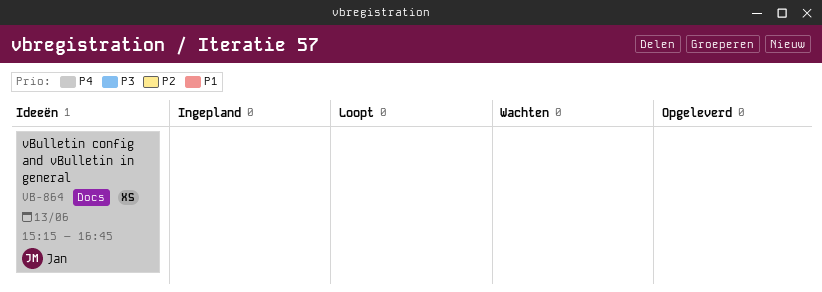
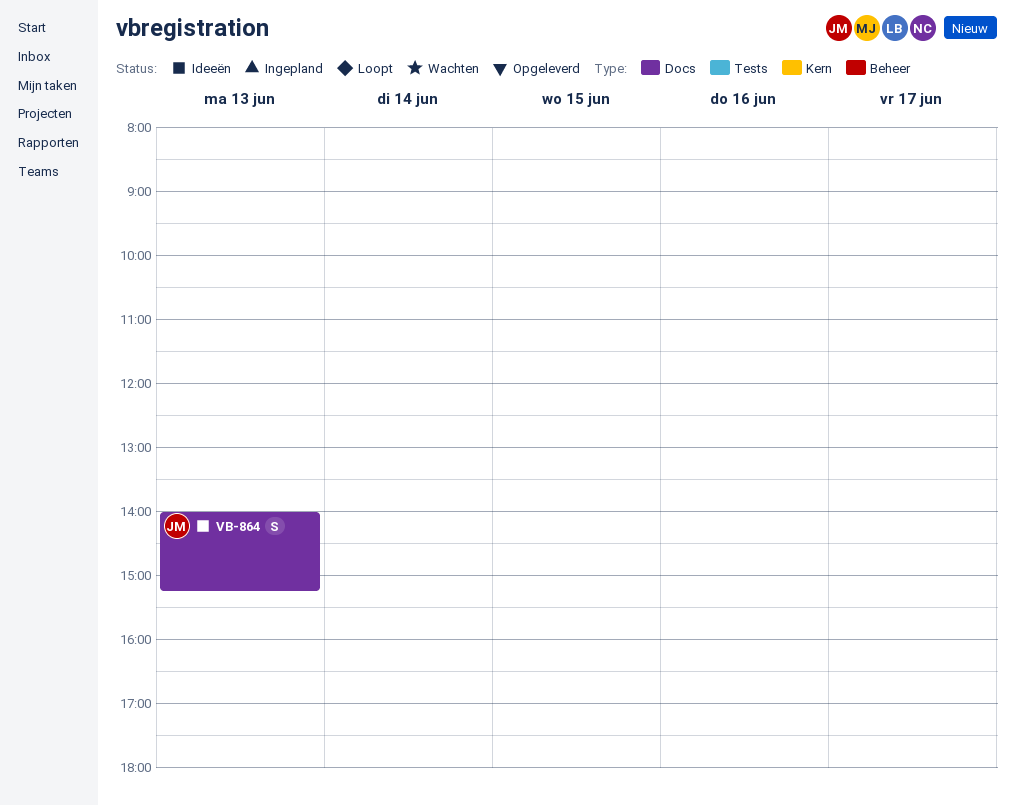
VB-864, estimate: XS -> S
VB-864, begins: 15:15 -> 14:00
VB-864, ends: 16:45 -> 15:15

